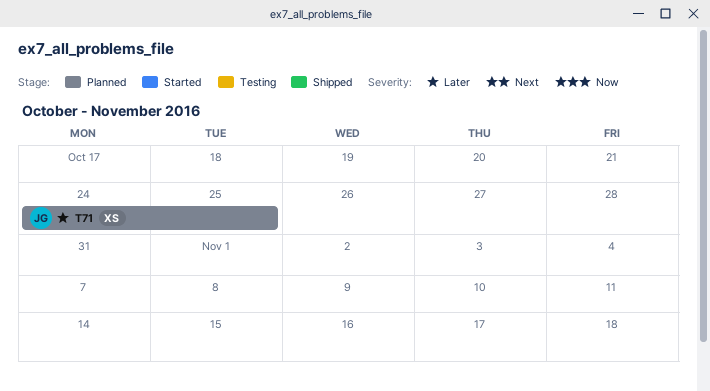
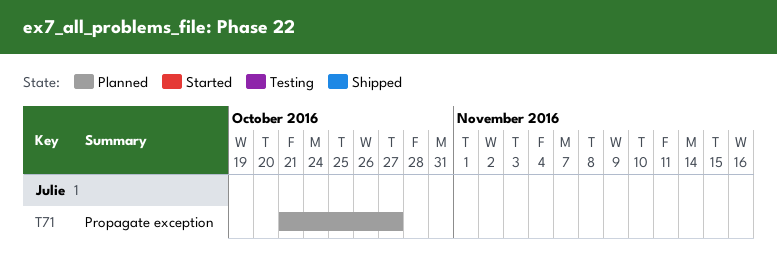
T71, start: Oct 24 -> Oct 21
T71, due: Oct 25 -> Oct 27

